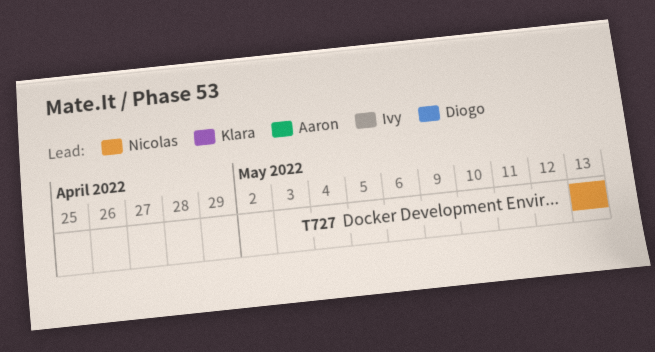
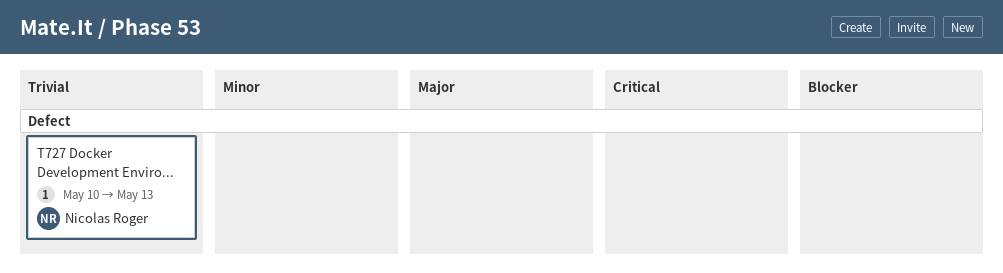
T727, start: May 13 -> May 10

